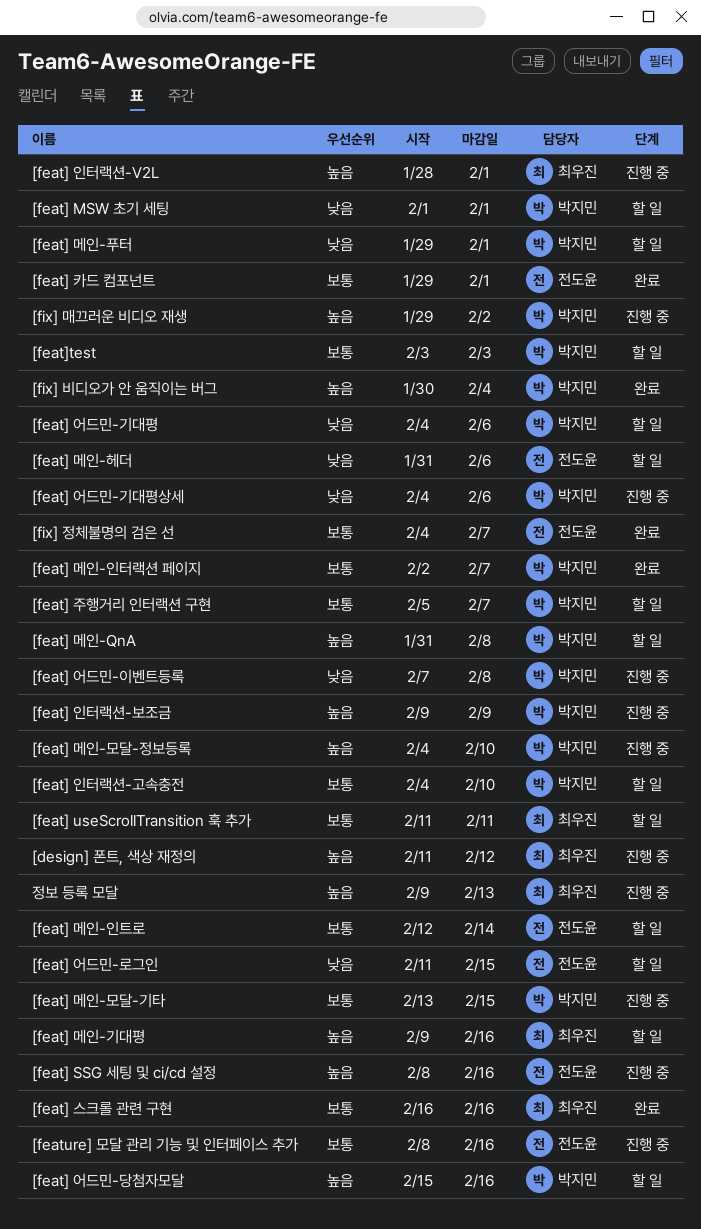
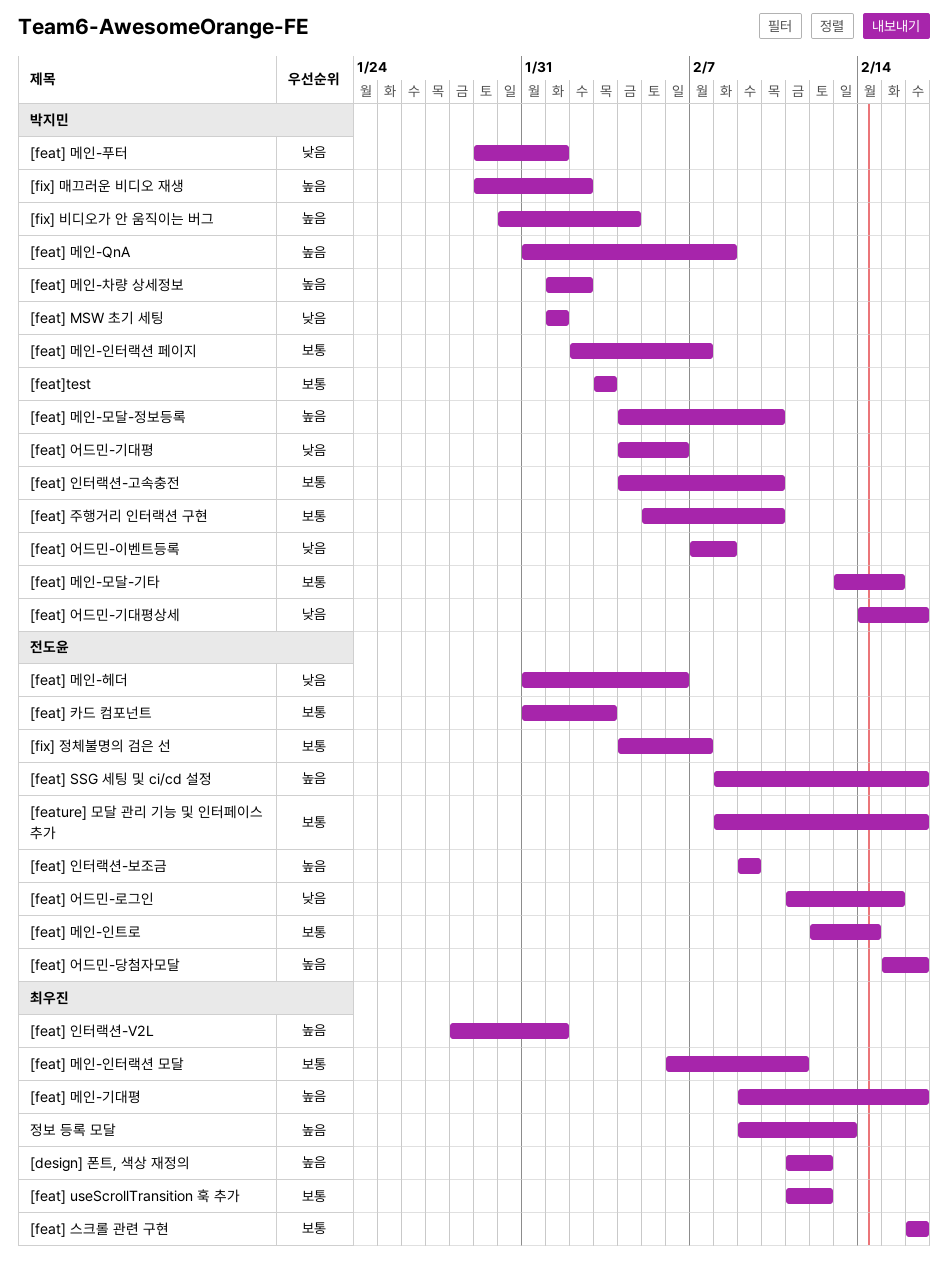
[feat] useScrollTransition 훅 추가, due: Feb 11 -> Feb 12
[feat] 메인-인터랙션 모달: none -> present
[feat] 메인-차량 상세정보: none -> present
[feat] 어드민-기대평상세, start: Feb 4 -> Feb 14
[feat] 어드민-기대평상세, due: Feb 6 -> Feb 16
[feat] 어드민-당첨자모달, owner: 박지민 -> 전도윤
[feat] 인터랙션-보조금, owner: 박지민 -> 전도윤
[feat] 주행거리 인터랙션 구현, due: Feb 7 -> Feb 10
[feat] 카드 컴포넌트, start: Jan 29 -> Jan 31
[feat] 카드 컴포넌트, due: Feb 1 -> Feb 3

